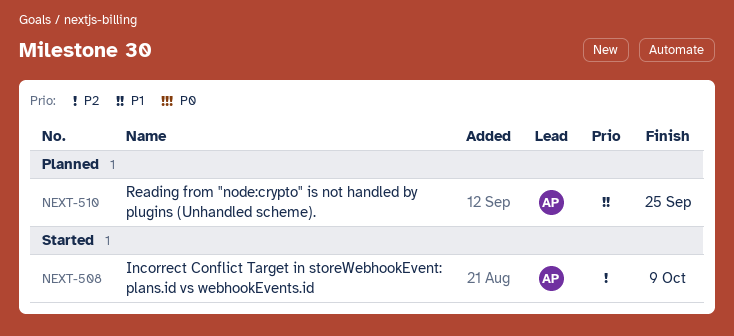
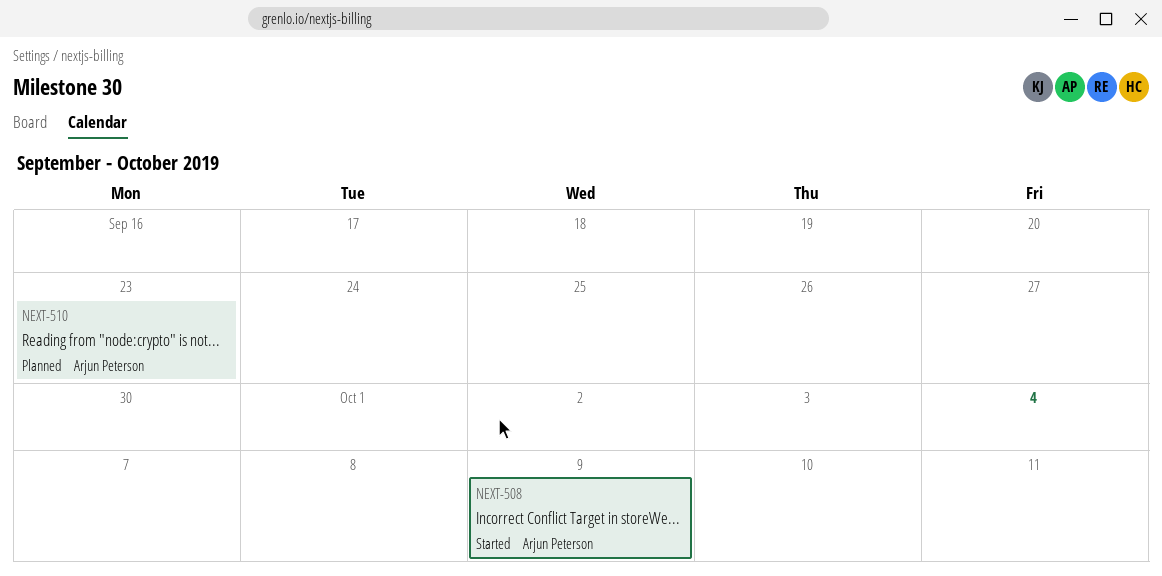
NEXT-510, due: Sep 25 -> Sep 23

